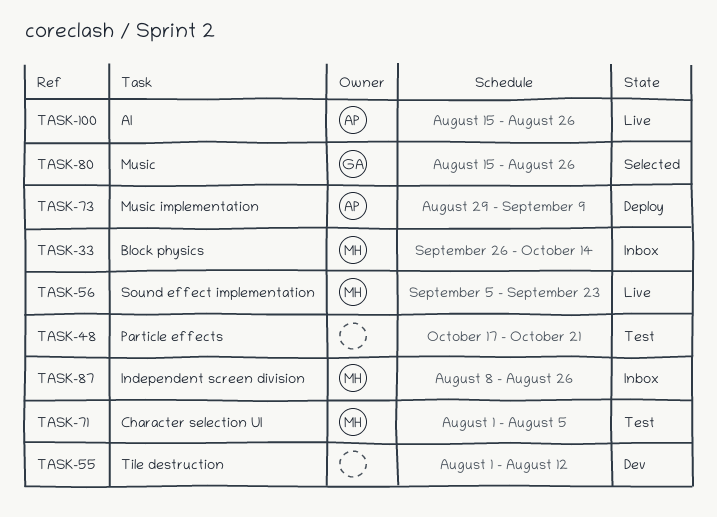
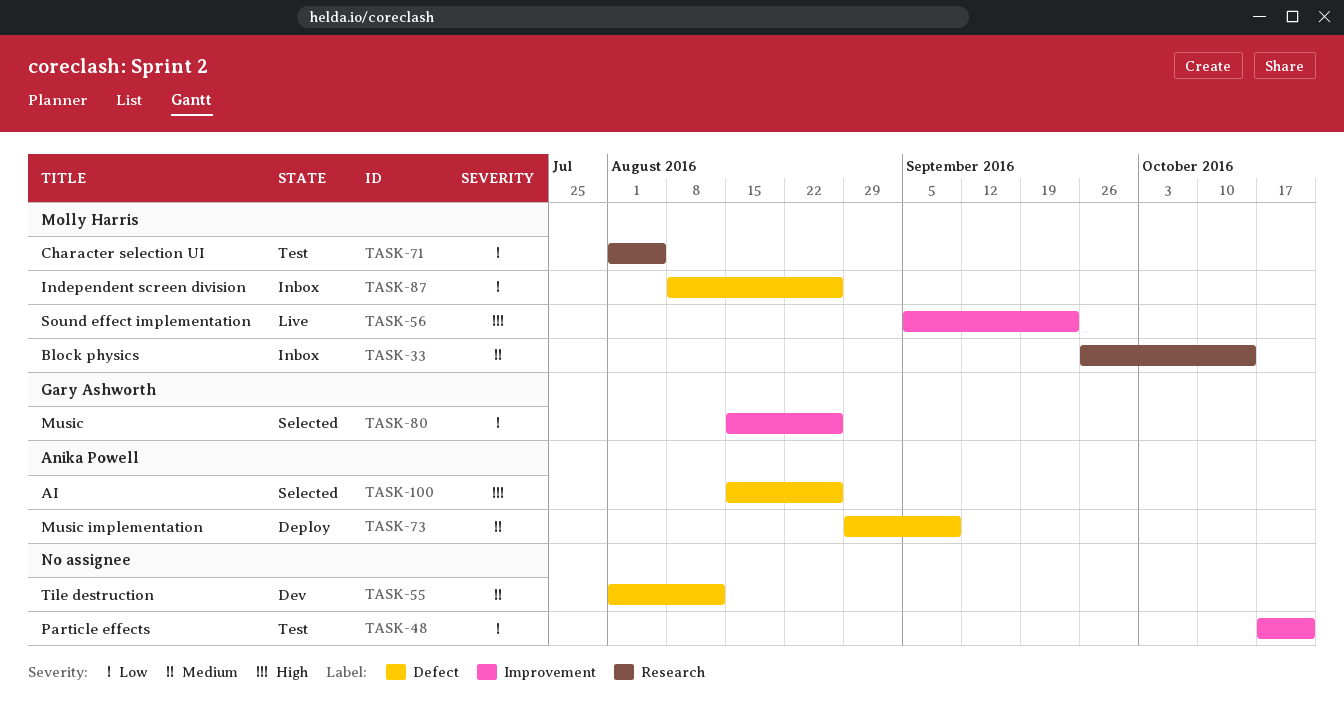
TASK-100, status: Live -> Selected

